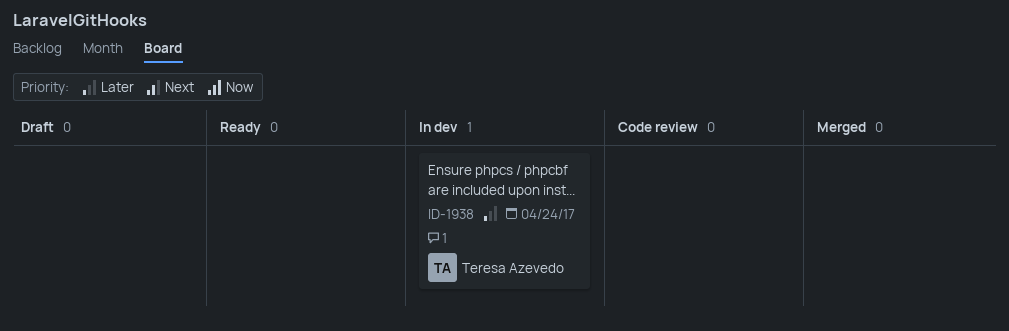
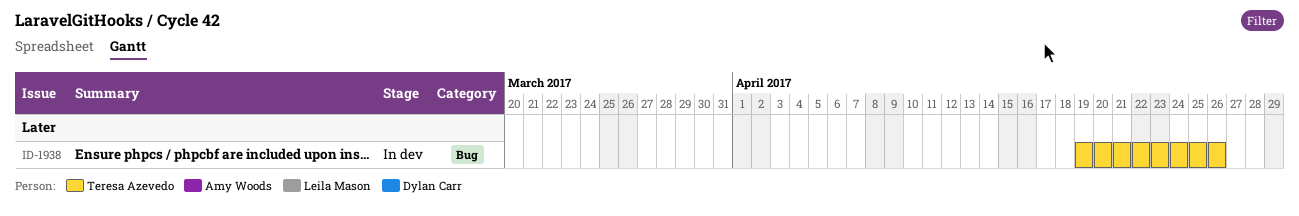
ID-1938, due: Apr 24 -> Apr 26

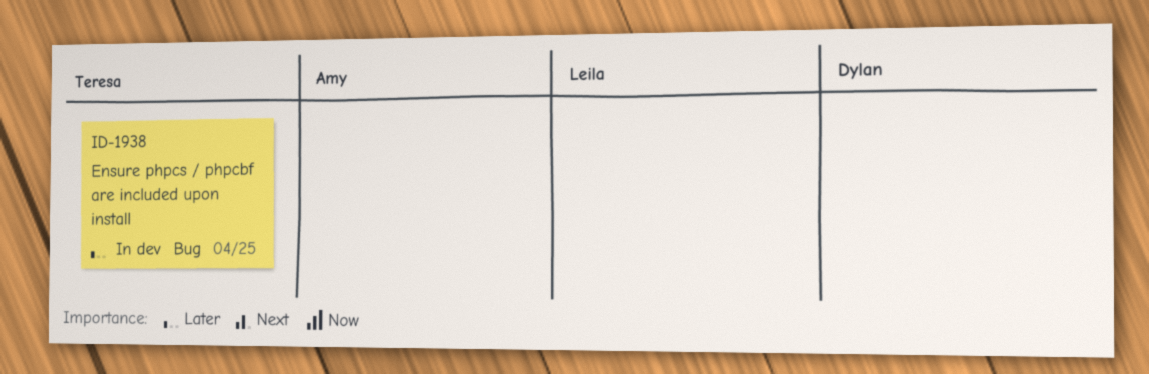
ID-1938, due: Apr 26 -> Apr 25

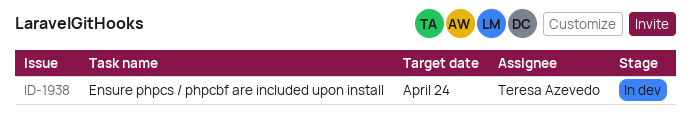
ID-1938, due: Apr 25 -> Apr 24

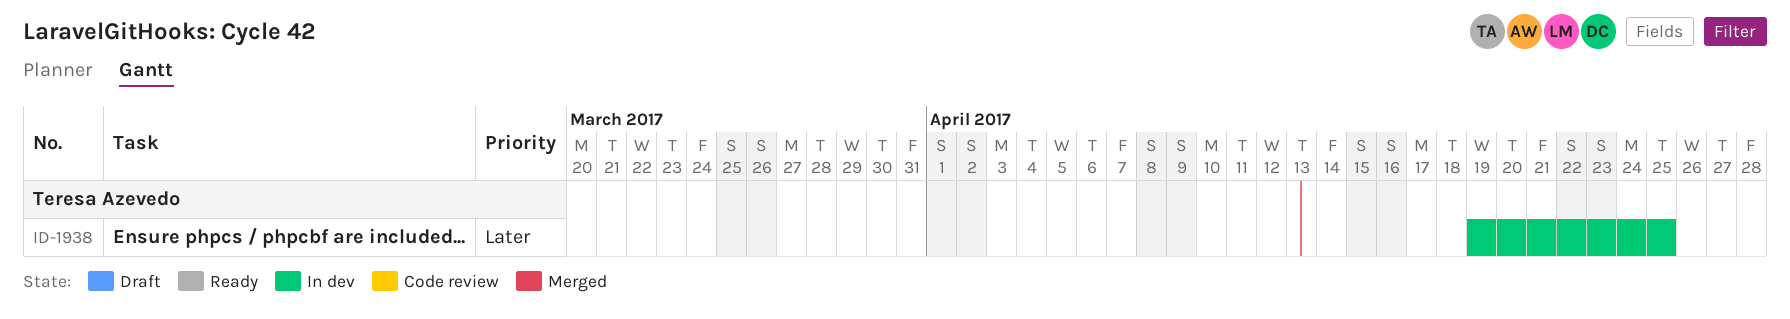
ID-1938, due: Apr 24 -> Apr 25

